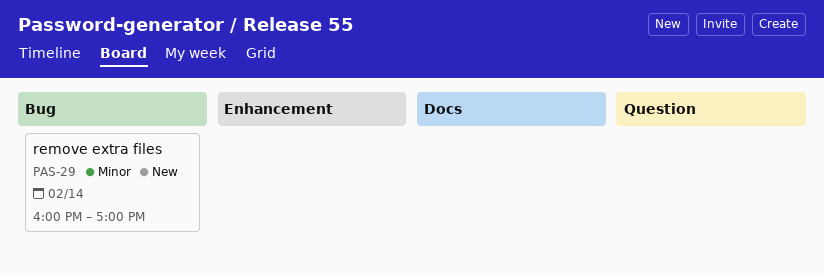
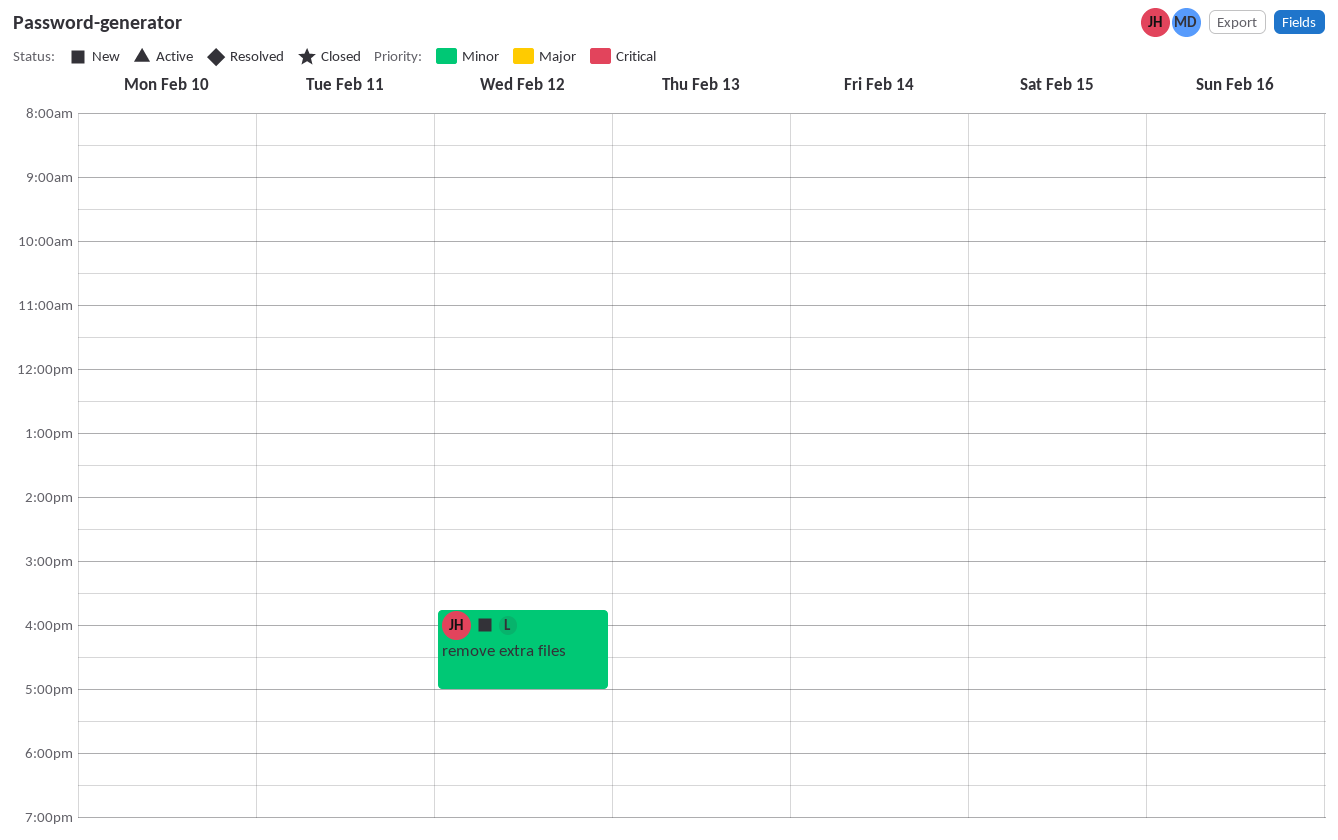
remove extra files, day: Feb 14 -> Feb 12
remove extra files, begins: 16:00 -> 15:45

